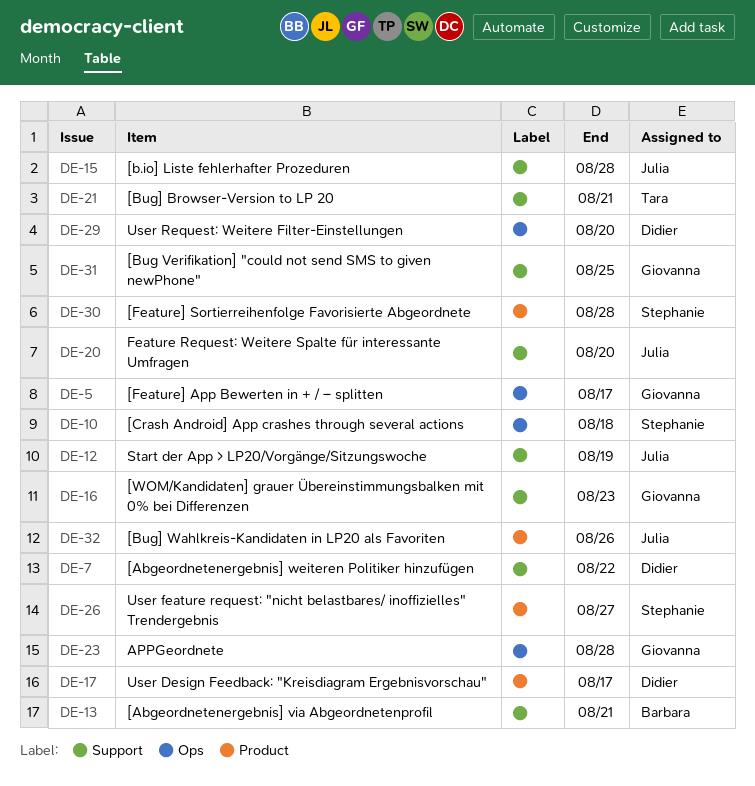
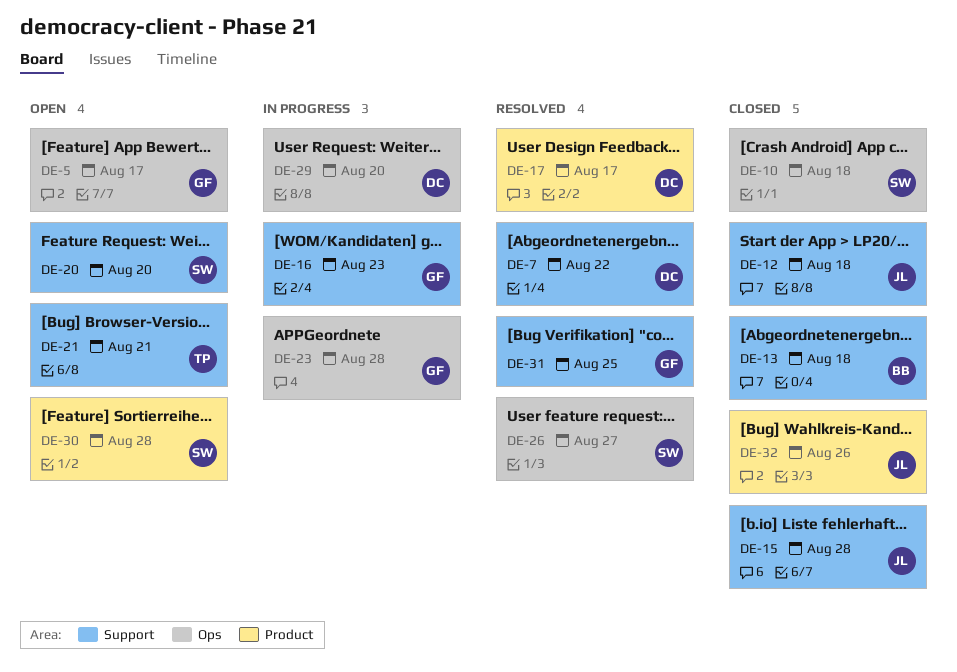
DE-12, due: Aug 19 -> Aug 18
DE-13, due: Aug 21 -> Aug 18
DE-20, owner: Julia -> Stephanie
DE-26, label: Product -> Ops

